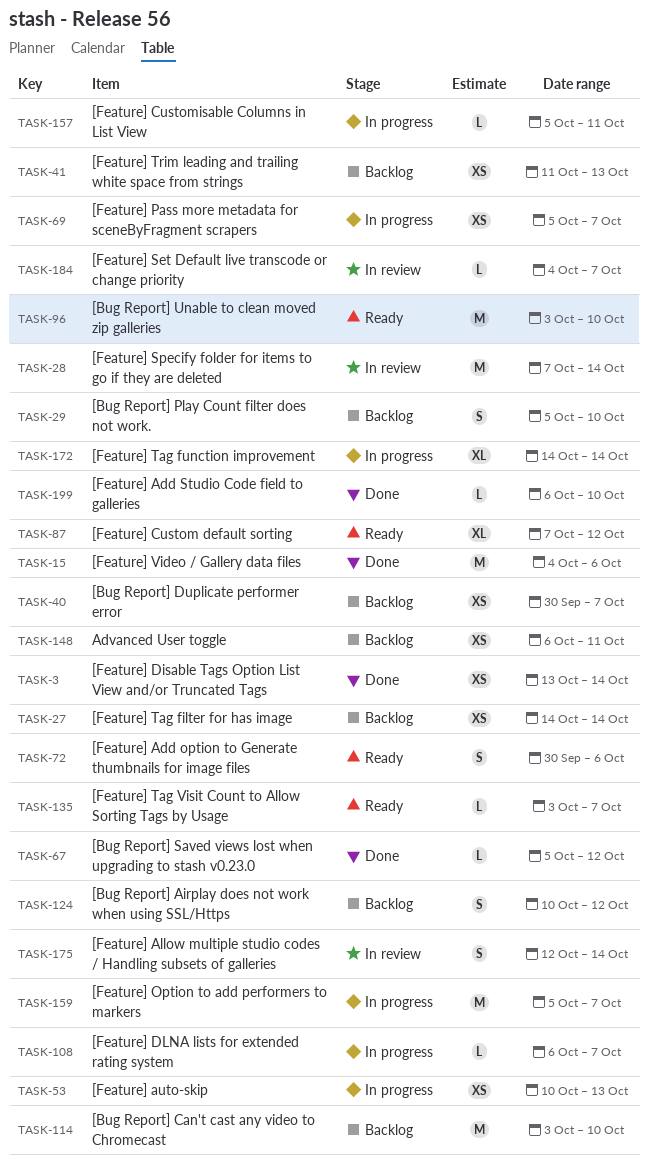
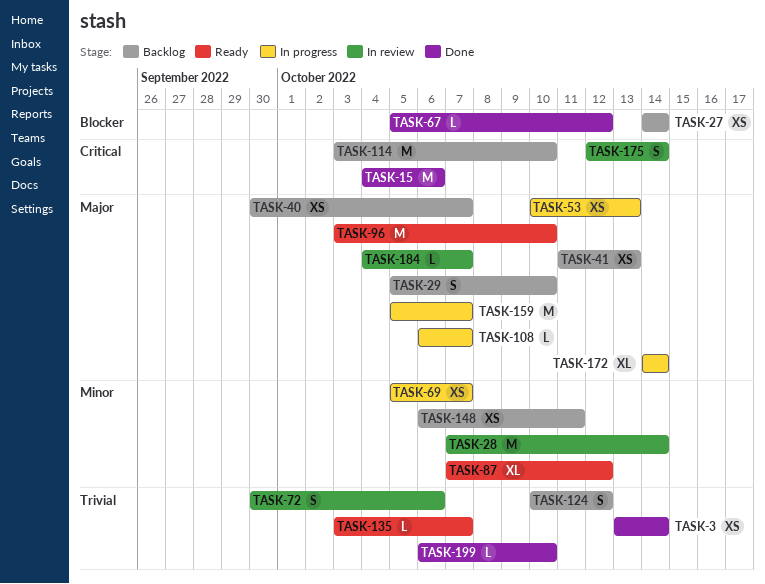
TASK-72, status: Ready -> In review
TASK-157: present -> none

